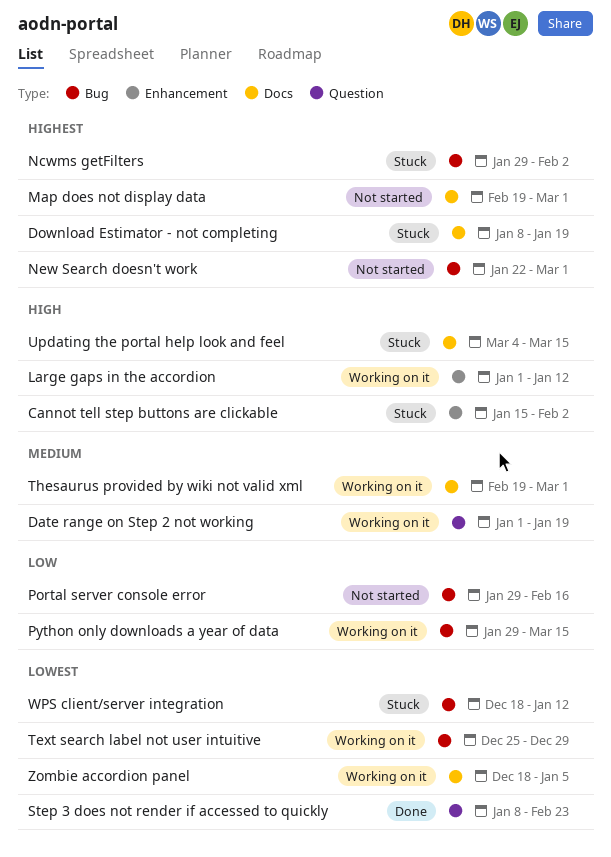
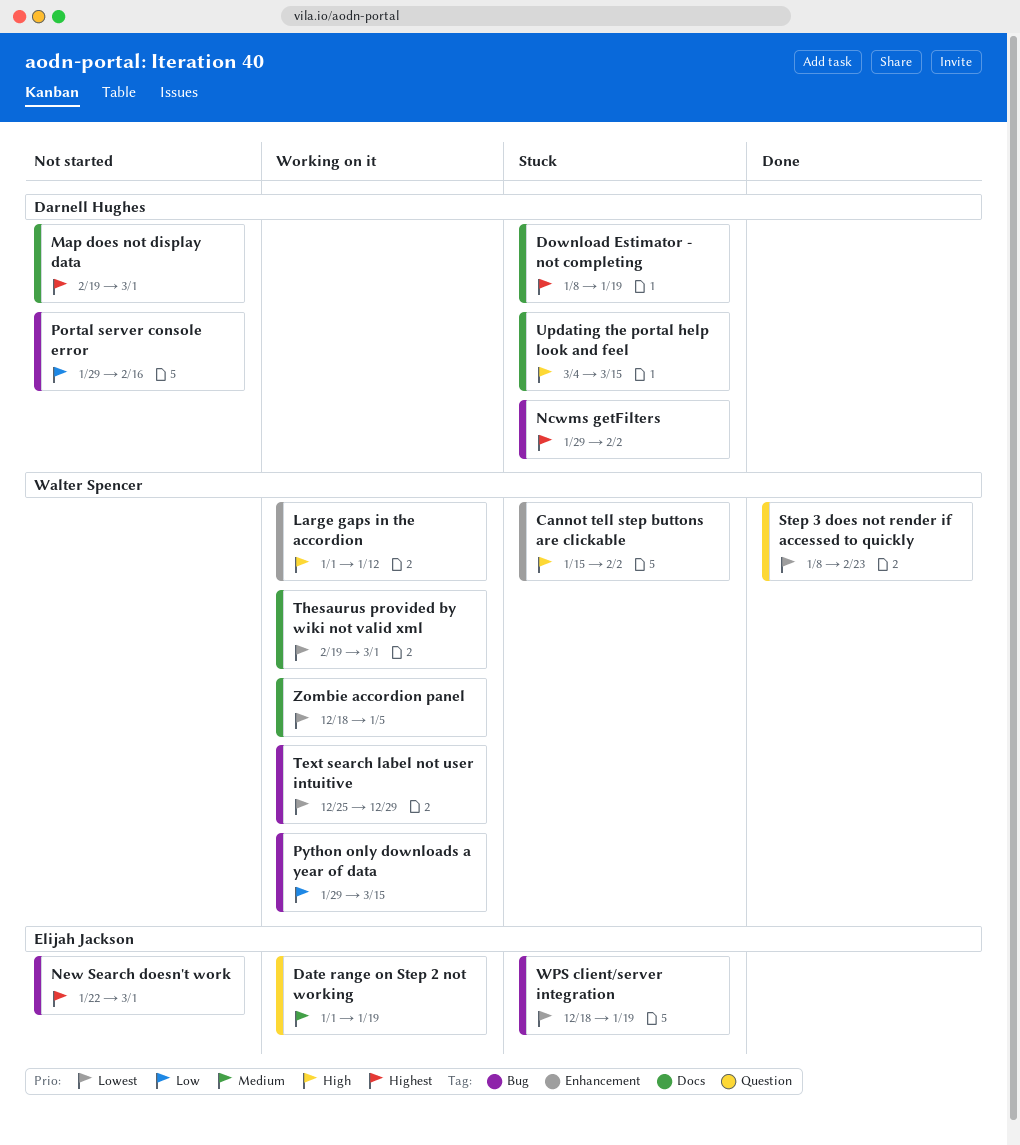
Thesaurus provided by wiki not valid xml, priority: Medium -> Lowest
WPS client/server integration, due: Jan 12 -> Jan 19

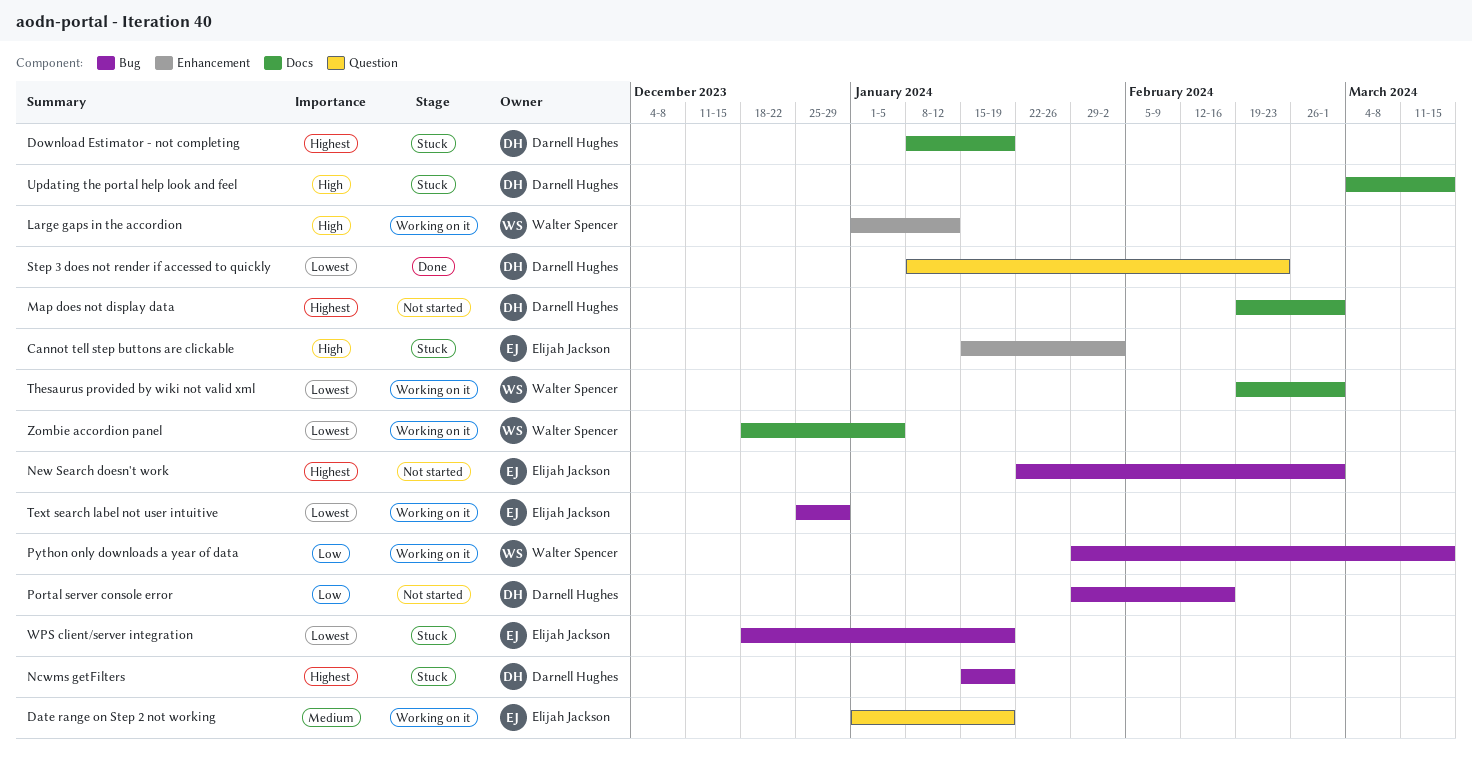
Cannot tell step buttons are clickable, owner: Walter Spencer -> Elijah Jackson
Ncwms getFilters, start: Jan 29 -> Jan 15
Ncwms getFilters, due: Feb 2 -> Jan 19
Step 3 does not render if accessed to quickly, owner: Walter Spencer -> Darnell Hughes
Text search label not user intuitive, owner: Walter Spencer -> Elijah Jackson

